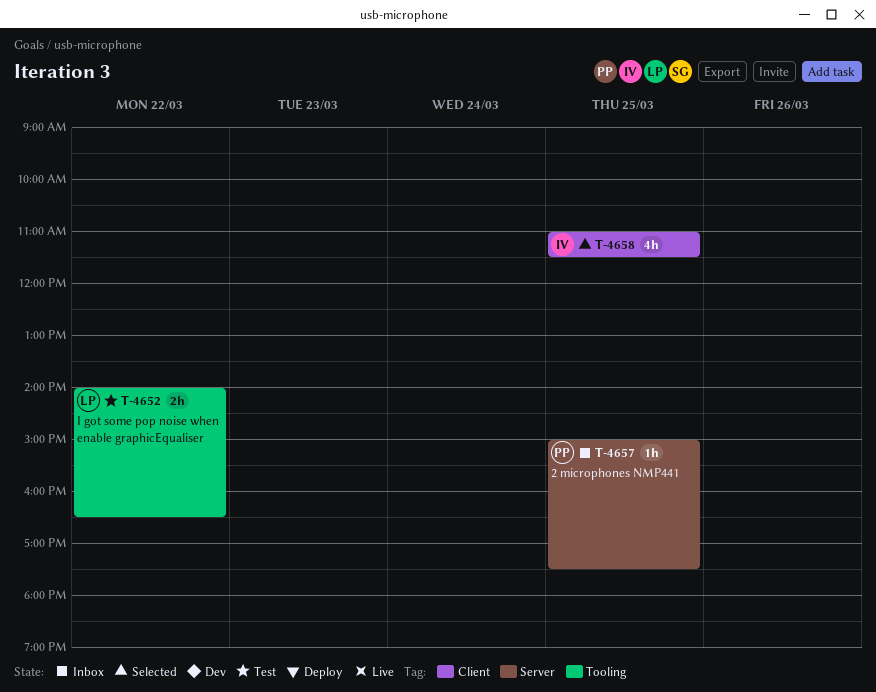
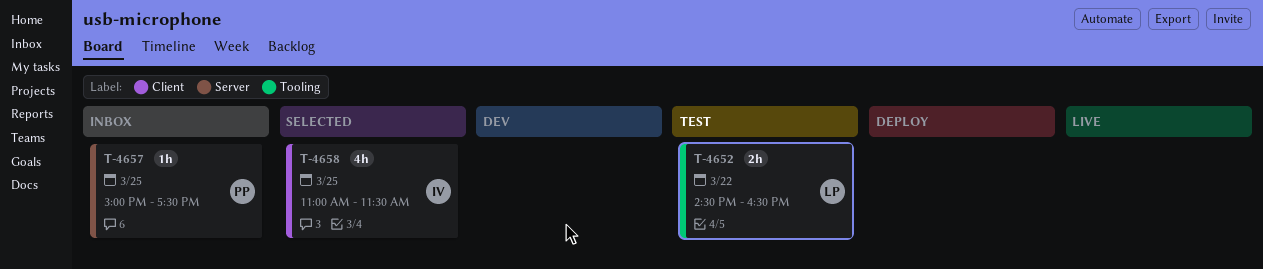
T-4652, begins: 14:00 -> 14:30

